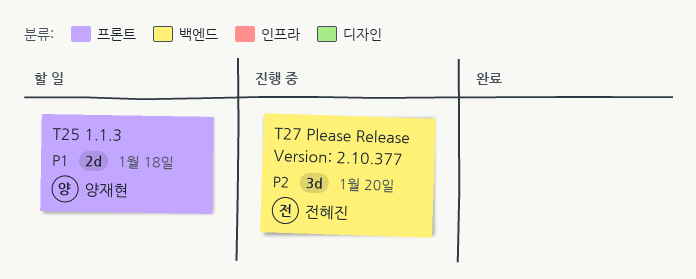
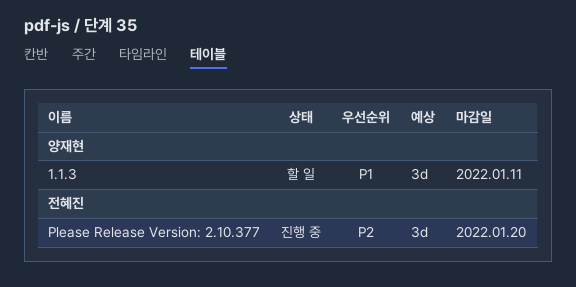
1.1.3, estimate: 2d -> 3d
1.1.3, due: Jan 18 -> Jan 11

